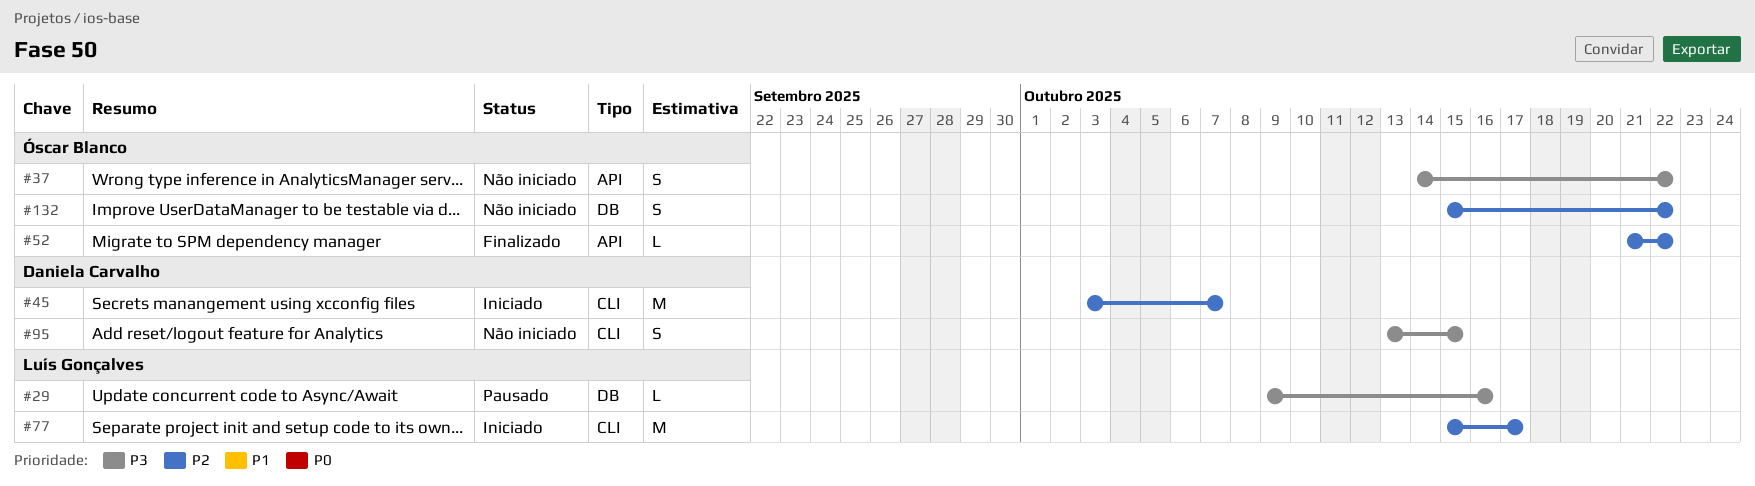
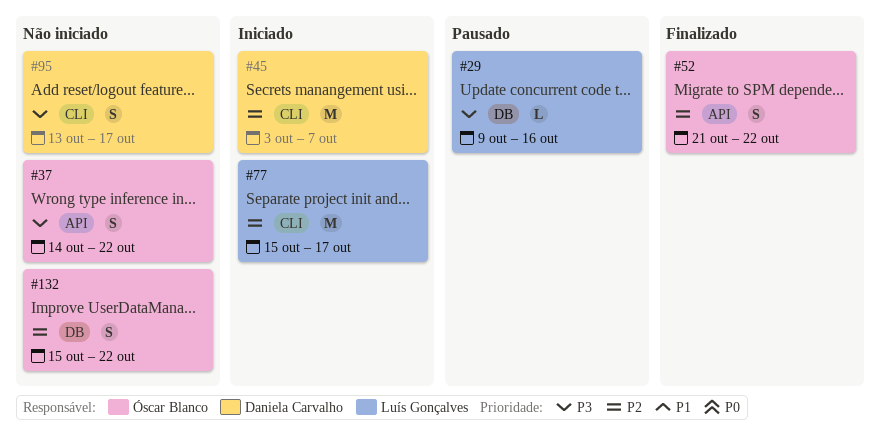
#52, estimate: L -> S
#95, due: Oct 15 -> Oct 17

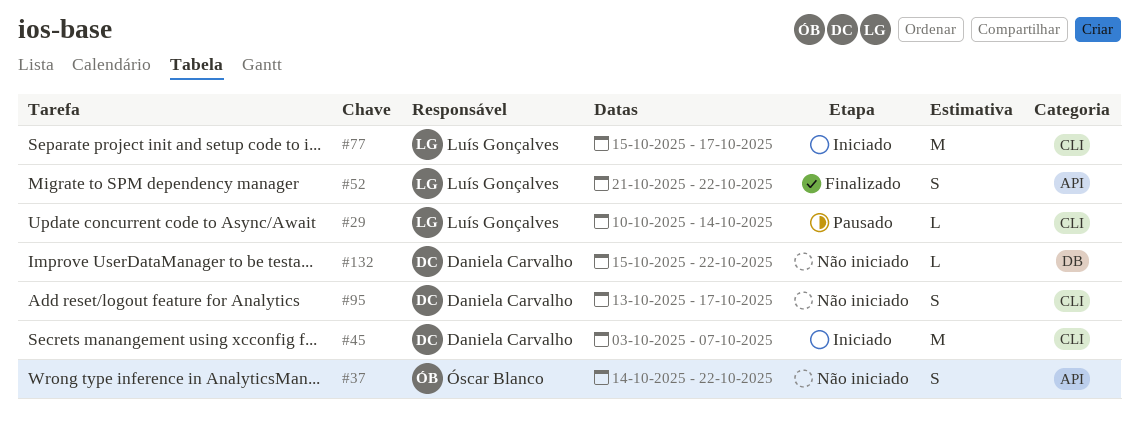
#29, label: DB -> CLI
#29, start: Oct 9 -> Oct 10
#29, due: Oct 16 -> Oct 14
#52, owner: Óscar Blanco -> Luís Gonçalves
#132, owner: Óscar Blanco -> Daniela Carvalho
#132, estimate: S -> L

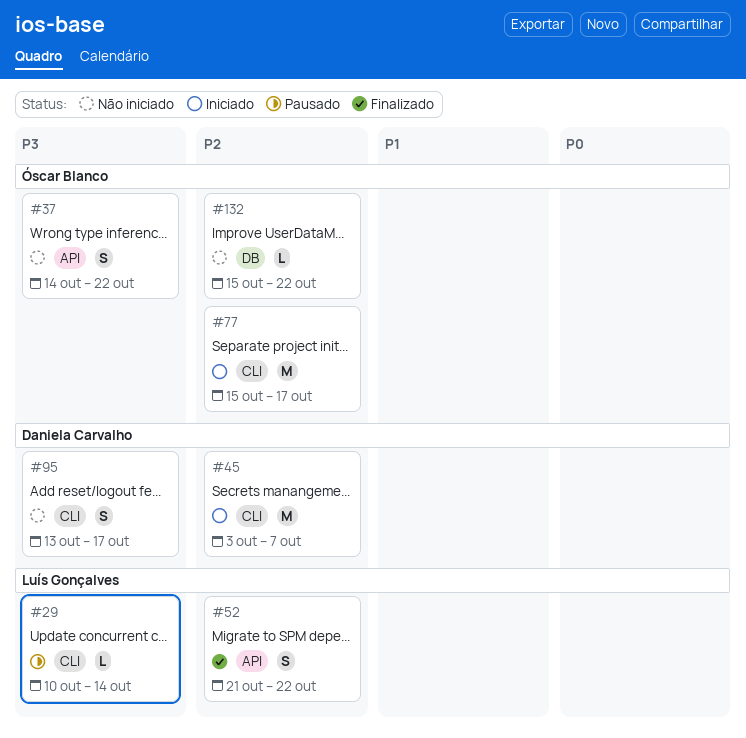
#77, owner: Luís Gonçalves -> Óscar Blanco
#132, owner: Daniela Carvalho -> Óscar Blanco

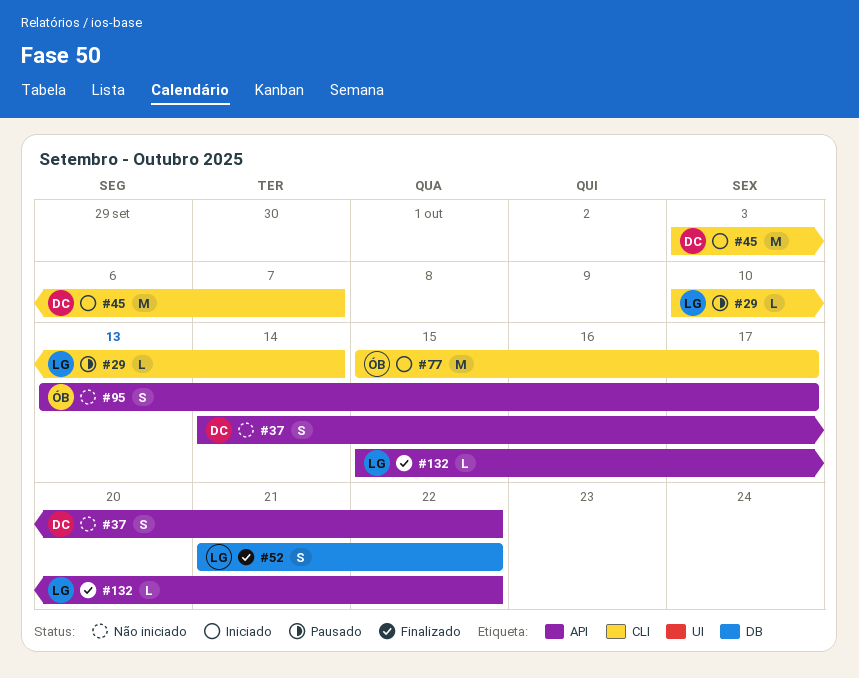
#37, owner: Óscar Blanco -> Daniela Carvalho
#52, label: API -> DB
#95, owner: Daniela Carvalho -> Óscar Blanco
#95, label: CLI -> API
#132, status: Não iniciado -> Finalizado
#132, owner: Óscar Blanco -> Luís Gonçalves
#132, label: DB -> API

